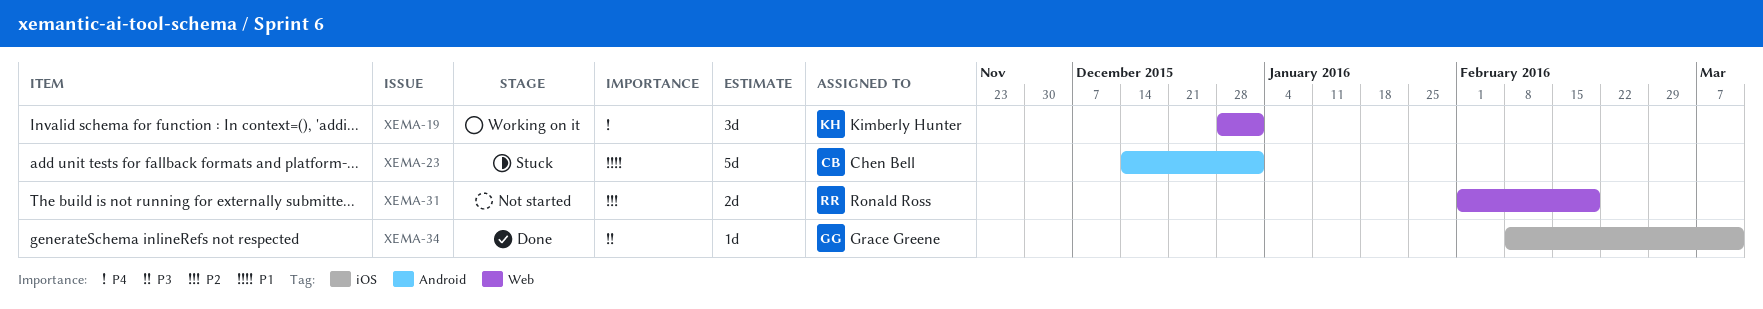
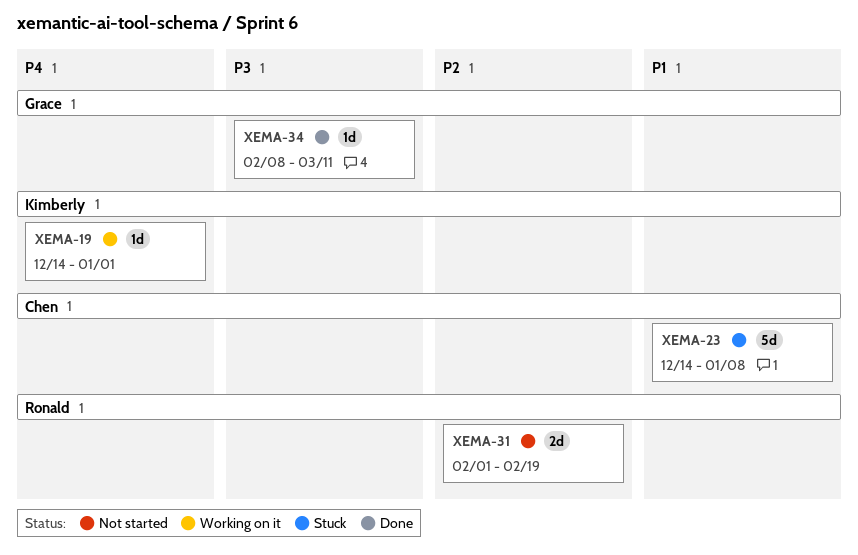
XEMA-19, estimate: 3d -> 1d
XEMA-19, start: Dec 28 -> Dec 14
XEMA-23, due: Jan 1 -> Jan 8

